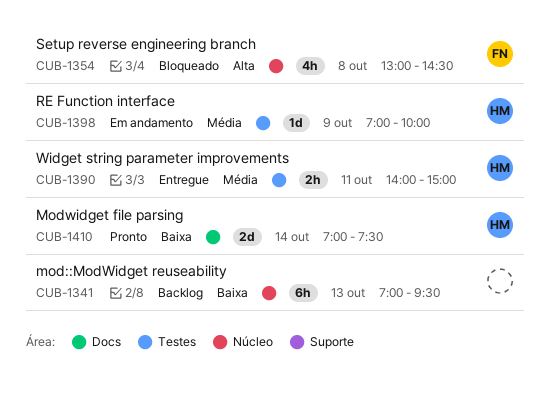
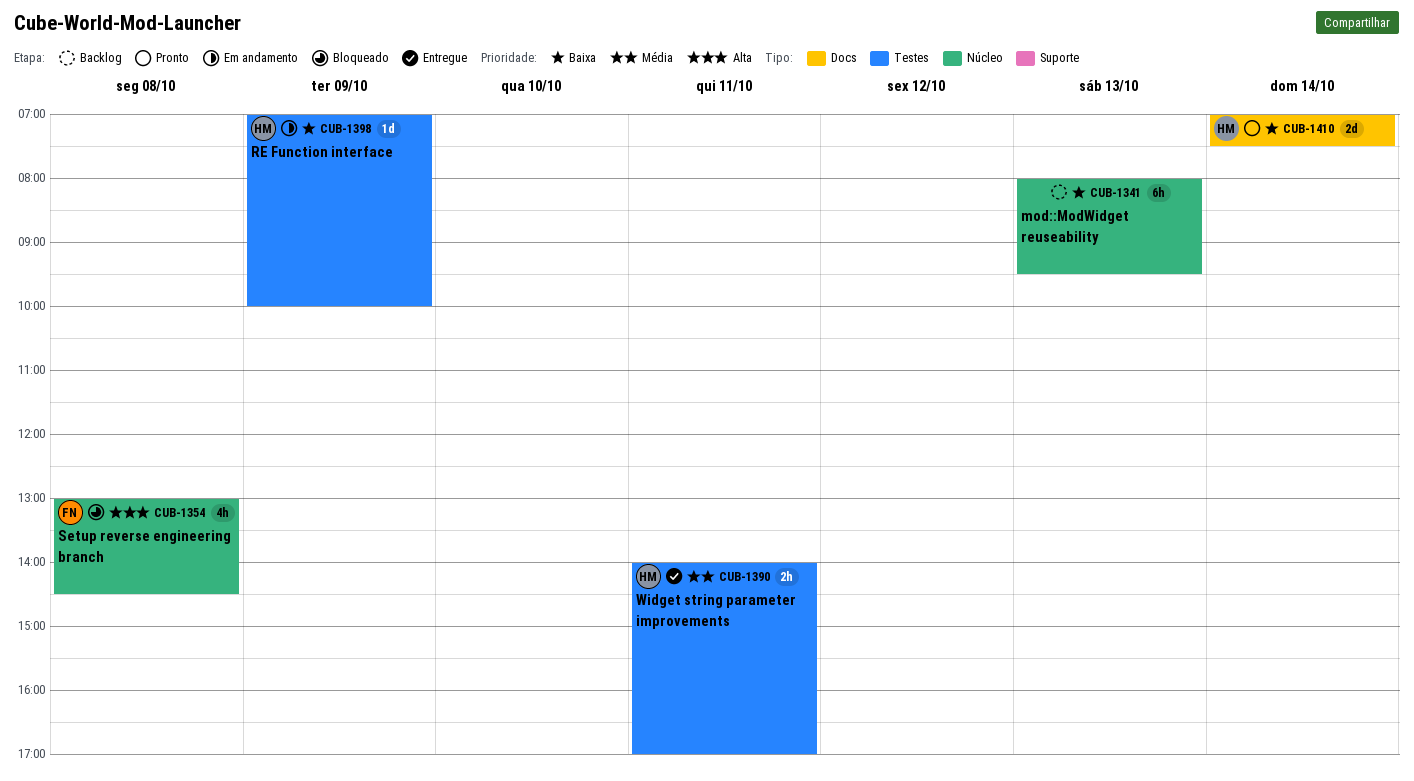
CUB-1341, begins: 07:00 -> 08:00
CUB-1390, ends: 15:00 -> 17:00
CUB-1398, priority: Média -> Baixa

